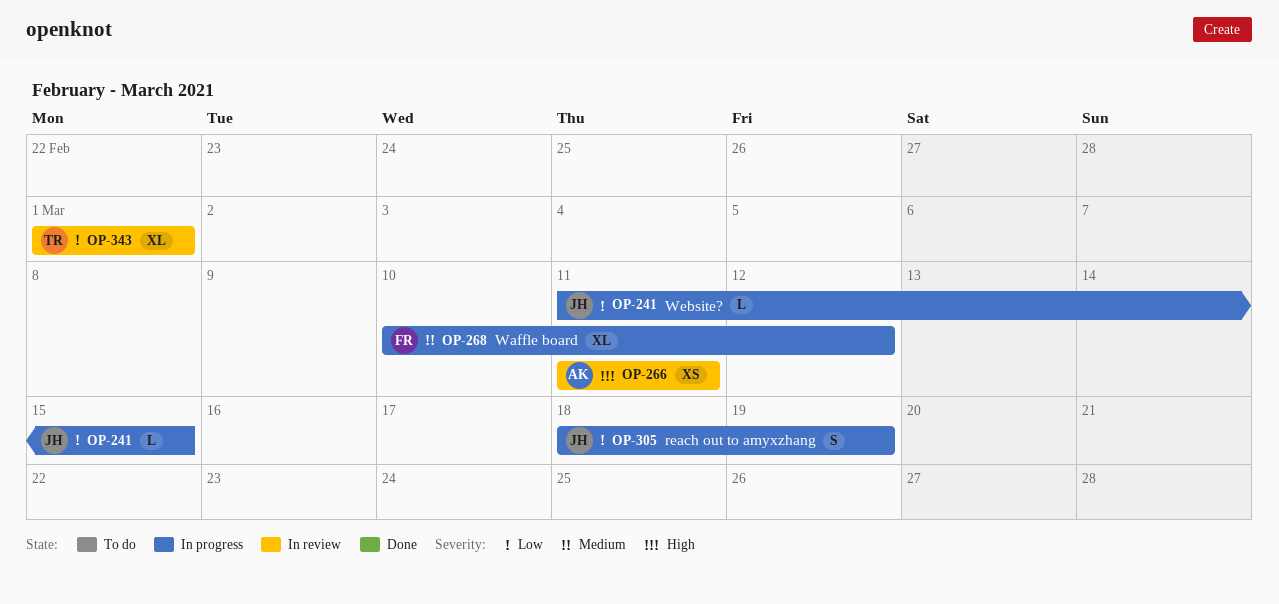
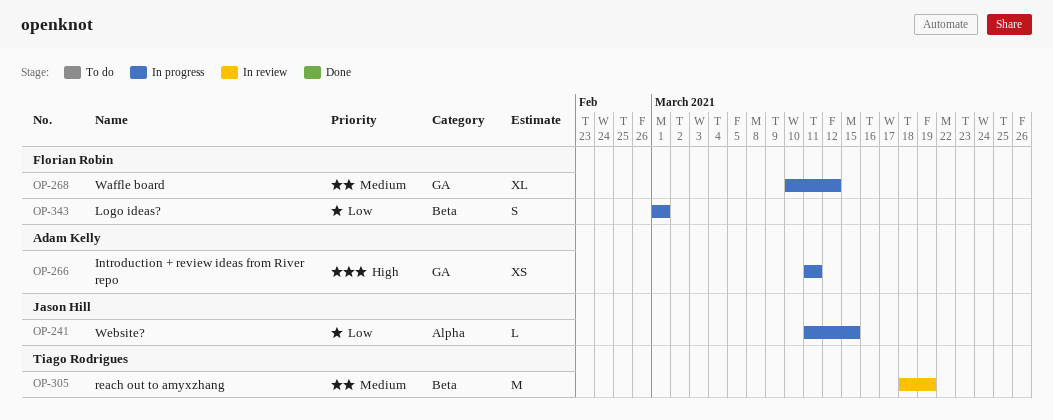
OP-266, status: In review -> In progress
OP-305, status: In progress -> In review
OP-305, owner: Jason Hill -> Tiago Rodrigues
OP-305, priority: Low -> Medium
OP-305, estimate: S -> M
OP-343, status: In review -> In progress
OP-343, owner: Tiago Rodrigues -> Florian Robin
OP-343, estimate: XL -> S

